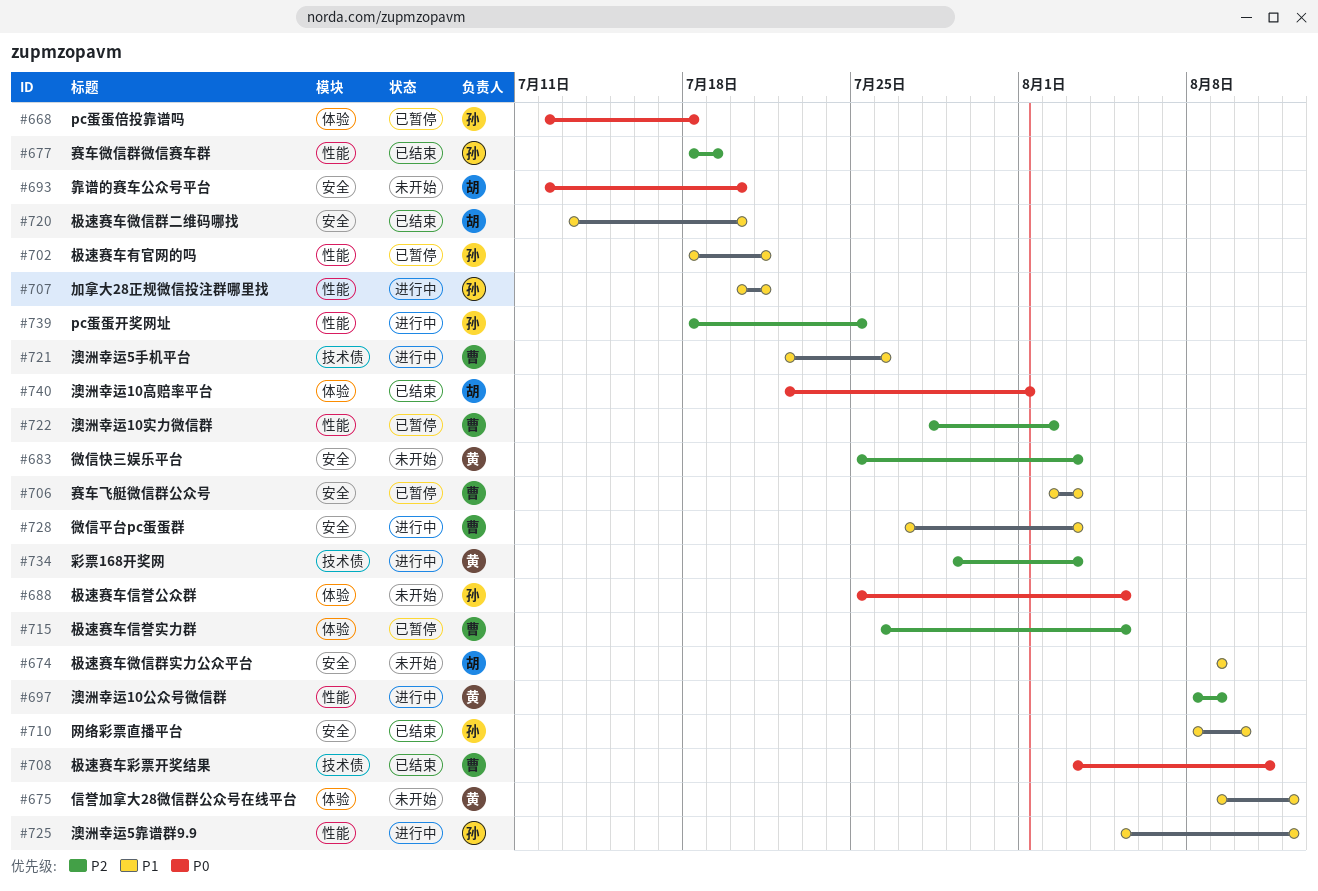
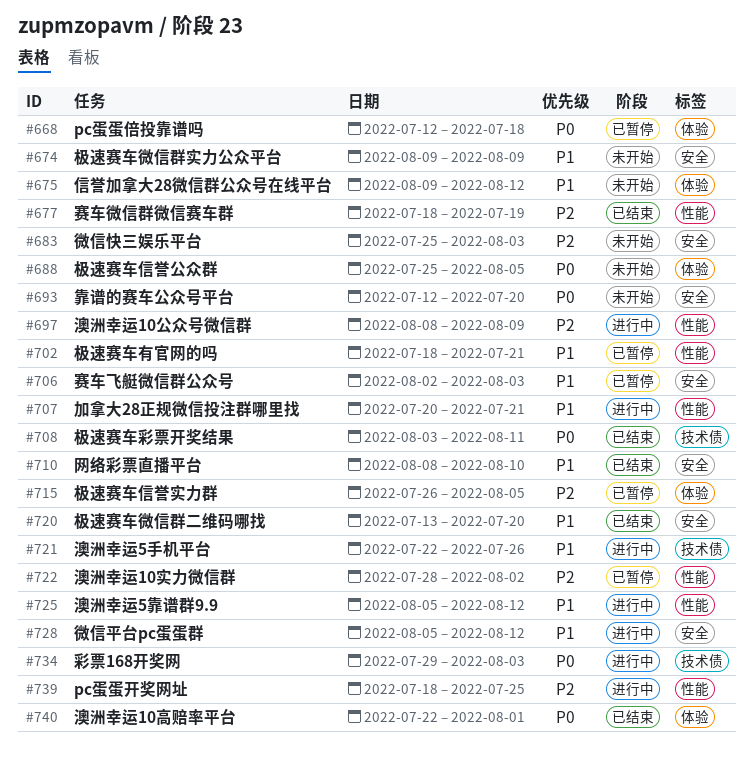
#728, start: Jul 27 -> Aug 5
#728, due: Aug 3 -> Aug 12
#734, priority: P2 -> P0

